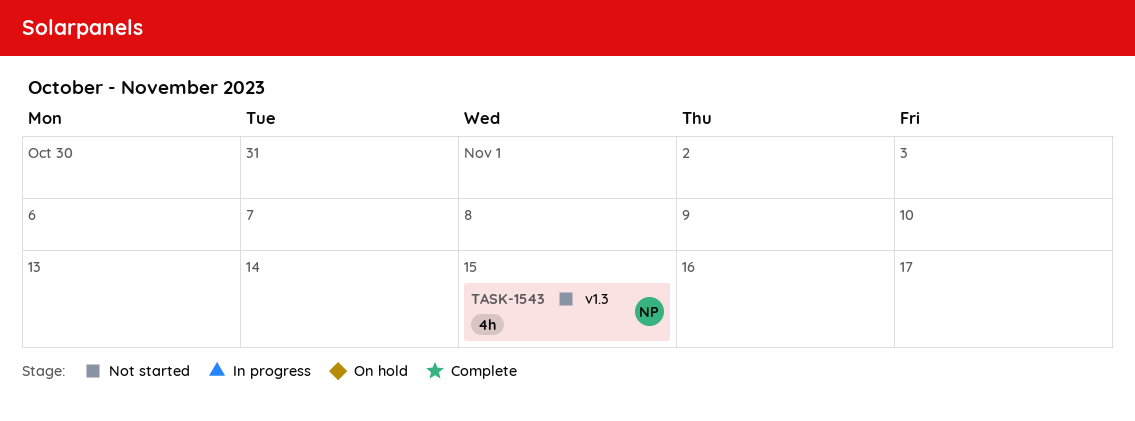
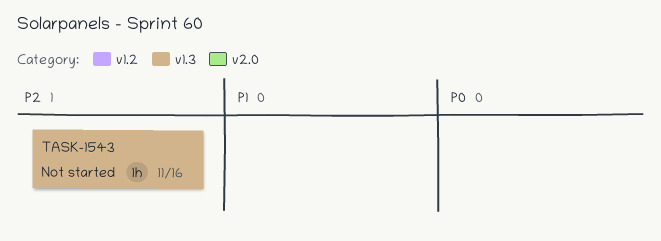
TASK-1543, estimate: 4h -> 1h
TASK-1543, due: Nov 15 -> Nov 16

